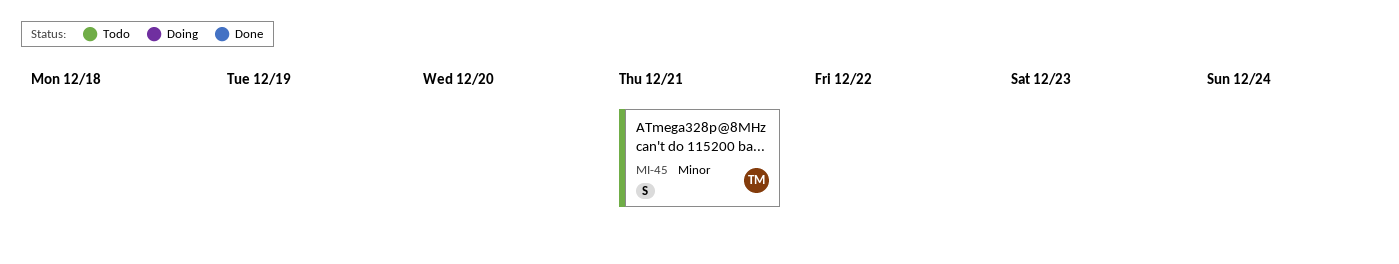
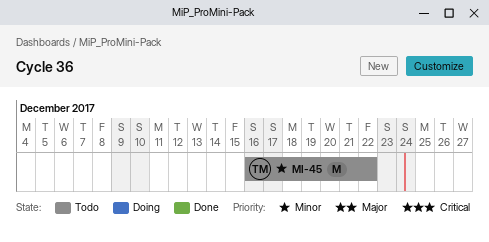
MI-45, estimate: S -> M
MI-45, due: Dec 21 -> Dec 22

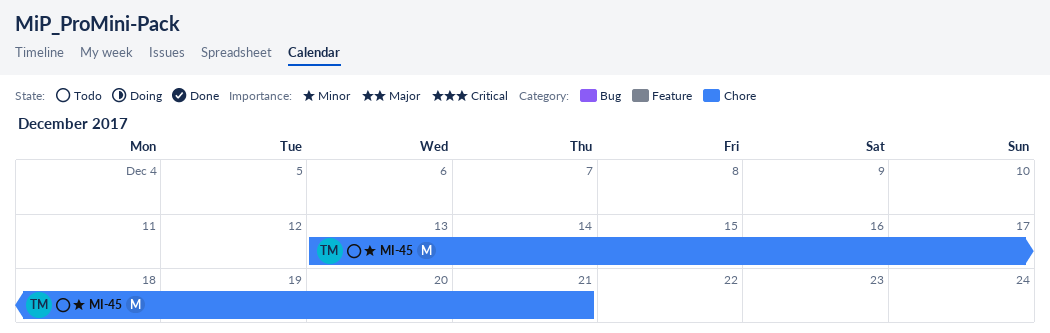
MI-45, start: Dec 16 -> Dec 13
MI-45, due: Dec 22 -> Dec 21

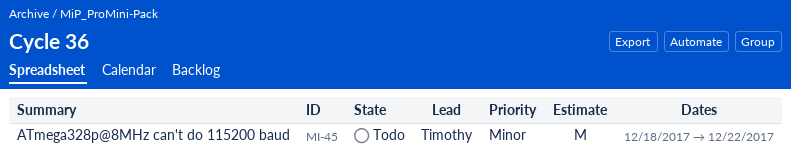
MI-45, start: Dec 13 -> Dec 18
MI-45, due: Dec 21 -> Dec 22

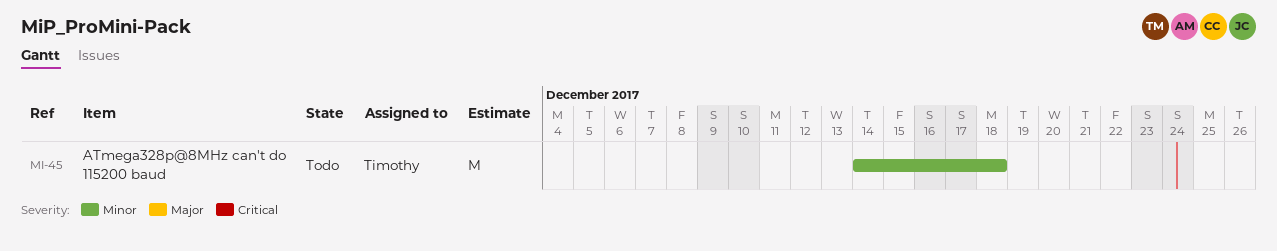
MI-45, start: Dec 18 -> Dec 14
MI-45, due: Dec 22 -> Dec 18

